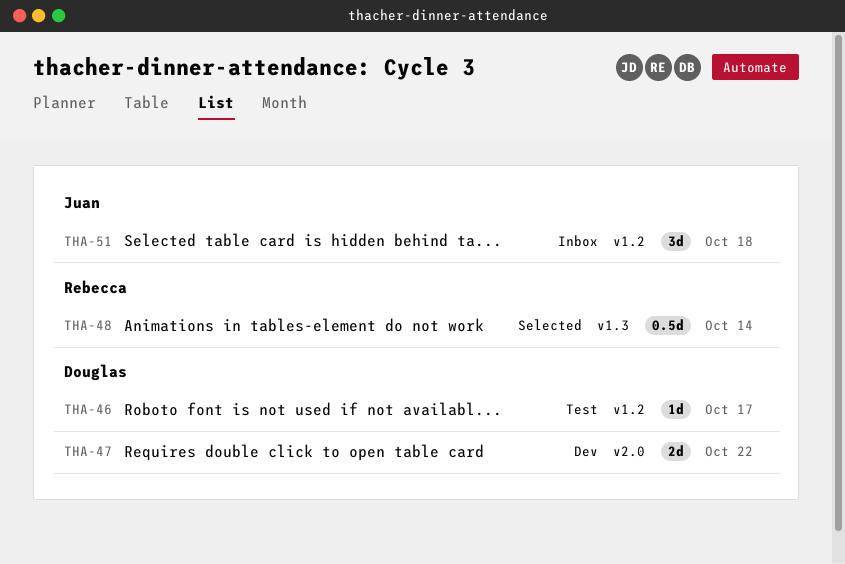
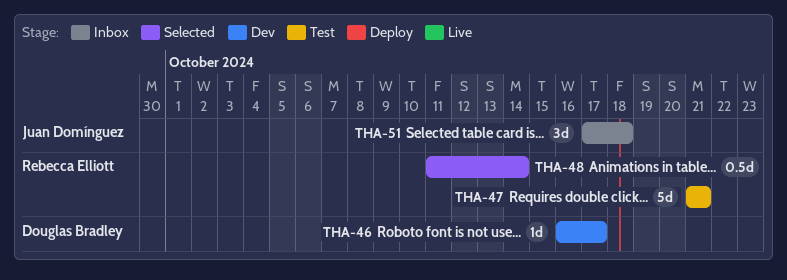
THA-46, status: Test -> Dev
THA-47, status: Dev -> Test
THA-47, owner: Douglas Bradley -> Rebecca Elliott
THA-47, estimate: 2d -> 5d
THA-47, due: Oct 22 -> Oct 21

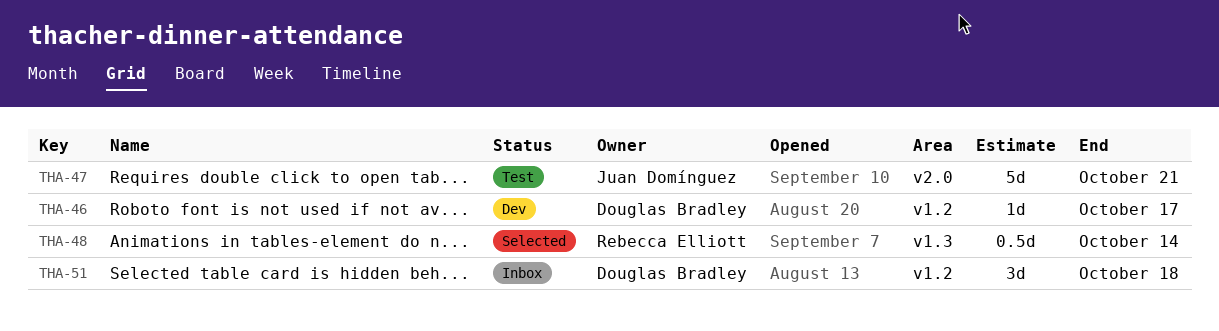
THA-47, owner: Rebecca Elliott -> Juan Domínguez
THA-51, owner: Juan Domínguez -> Douglas Bradley

